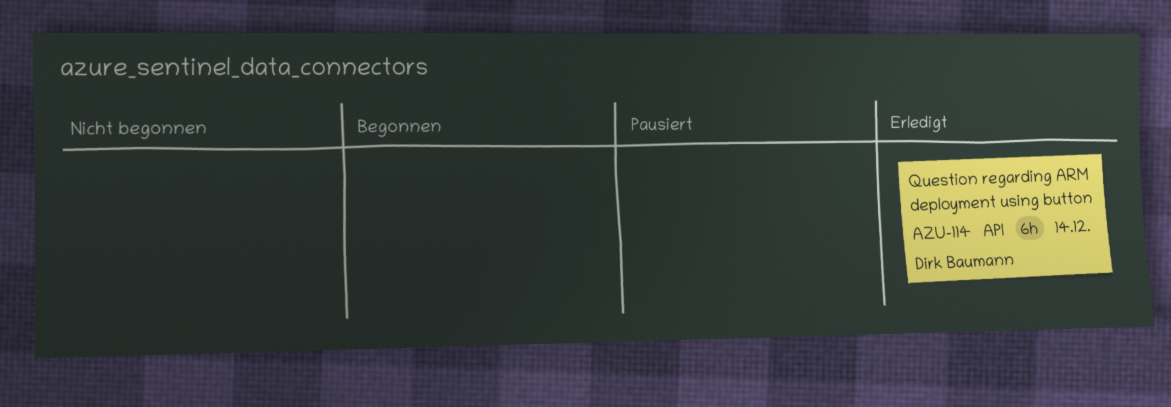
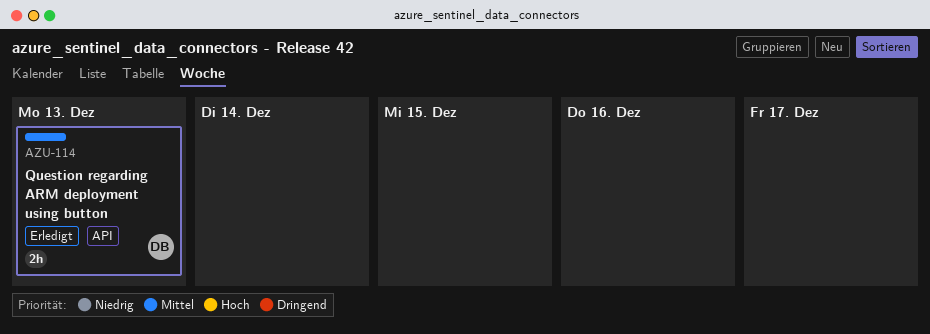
AZU-114, estimate: 6h -> 2h
AZU-114, due: Dec 14 -> Dec 13

